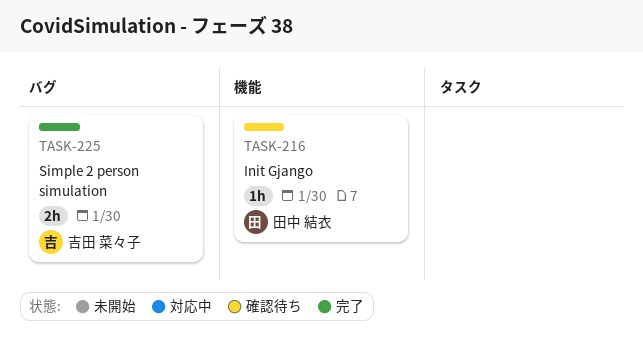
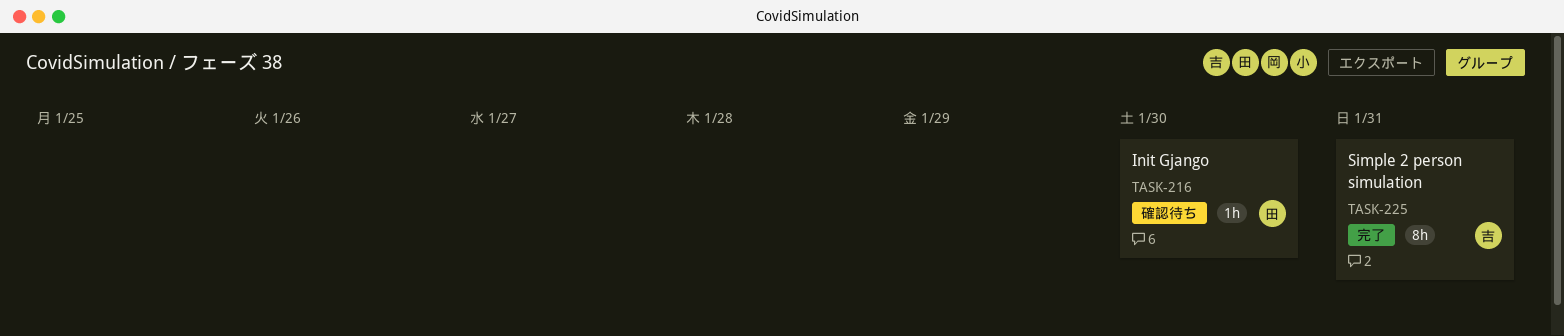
TASK-225, estimate: 2h -> 8h
TASK-225, due: Jan 30 -> Jan 31

